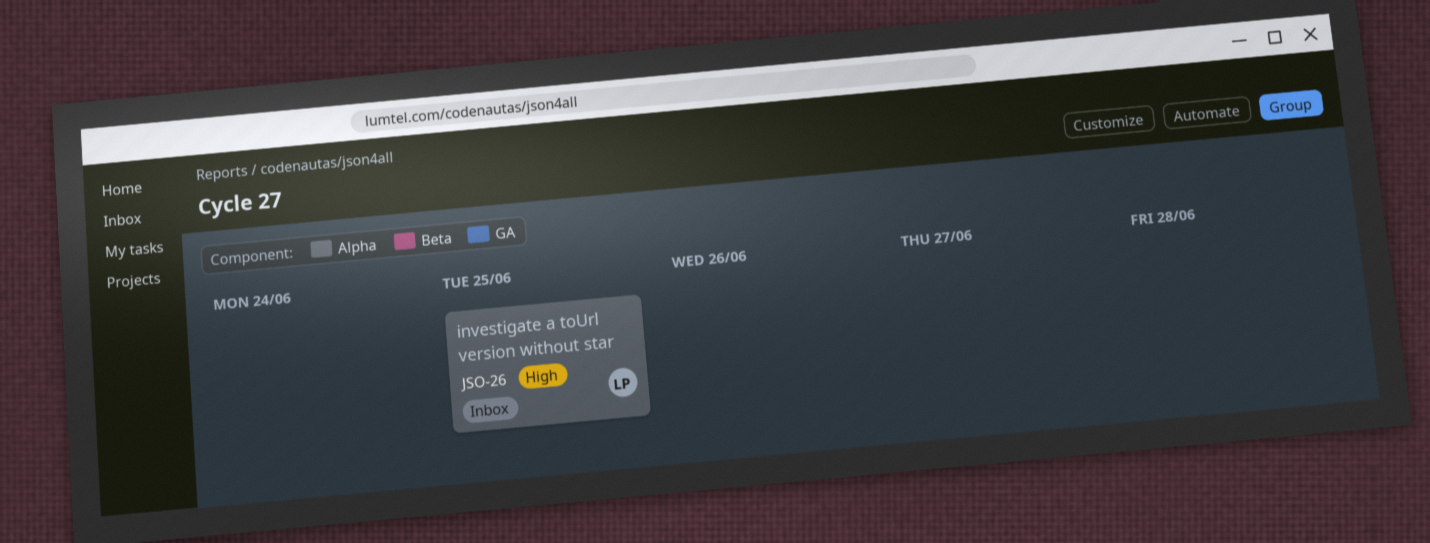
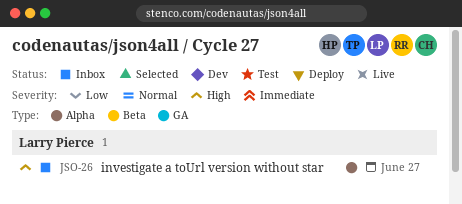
JSO-26, due: Jun 25 -> Jun 27

